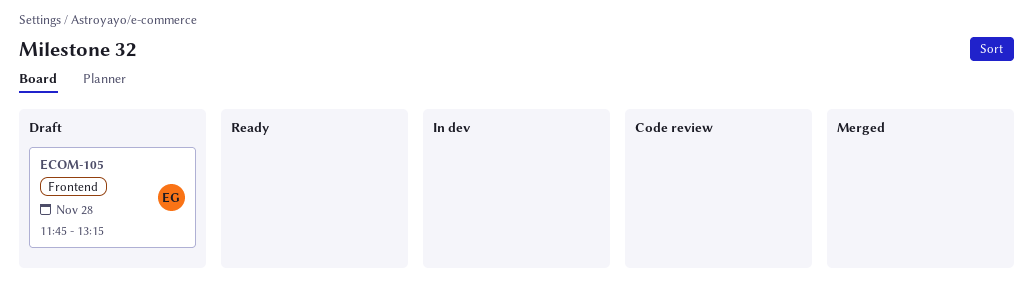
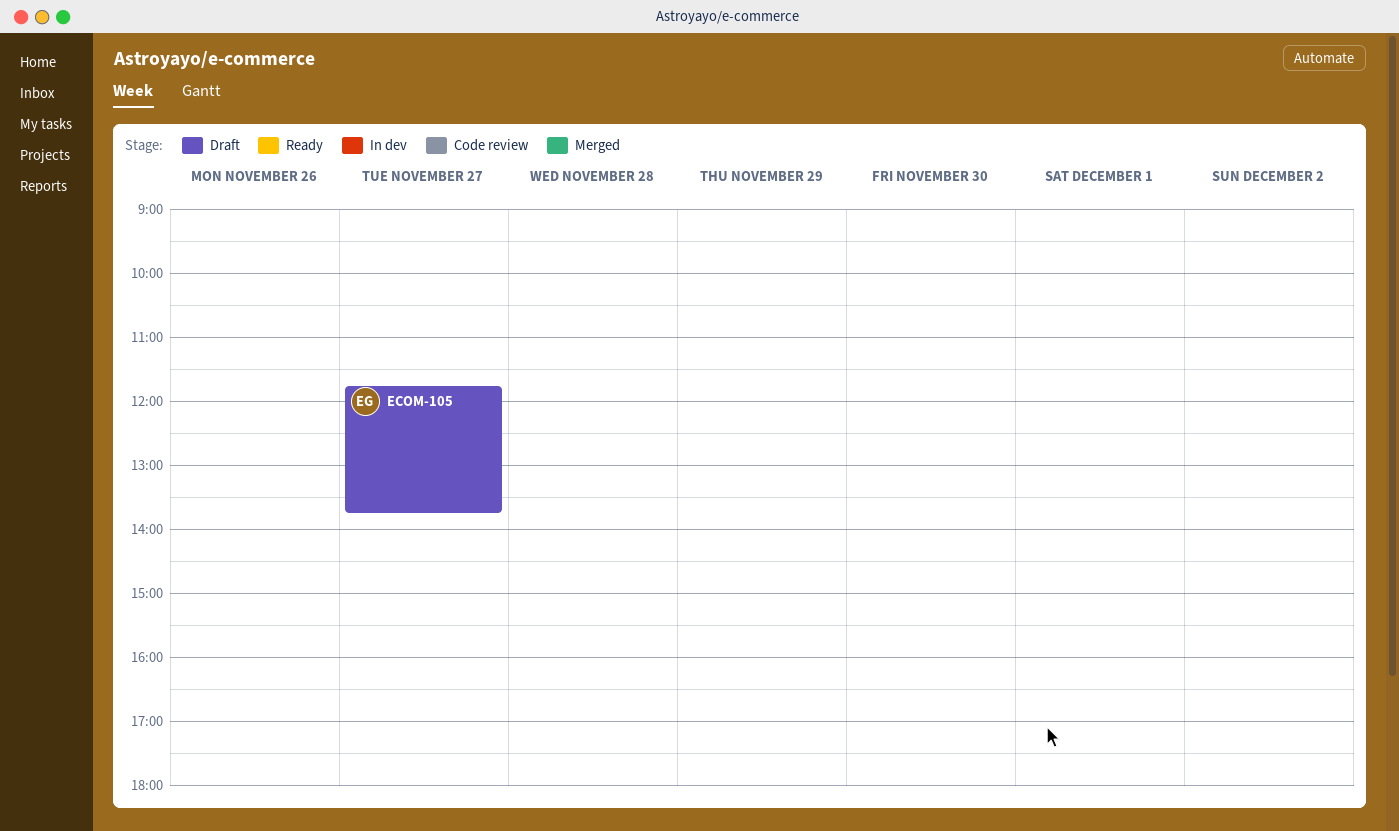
ECOM-105, day: Nov 28 -> Nov 27
ECOM-105, ends: 13:15 -> 13:45

